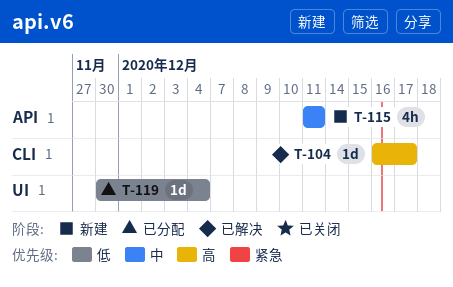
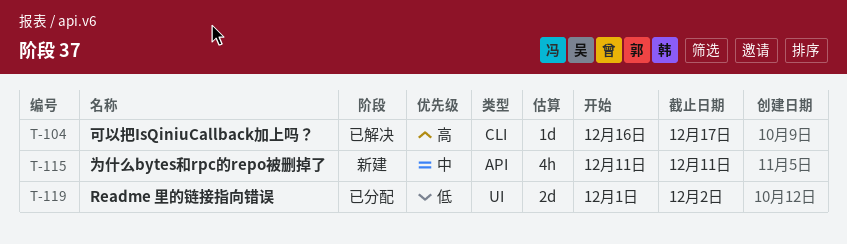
T-119, estimate: 1d -> 2d
T-119, start: Nov 30 -> Dec 1
T-119, due: Dec 4 -> Dec 2

